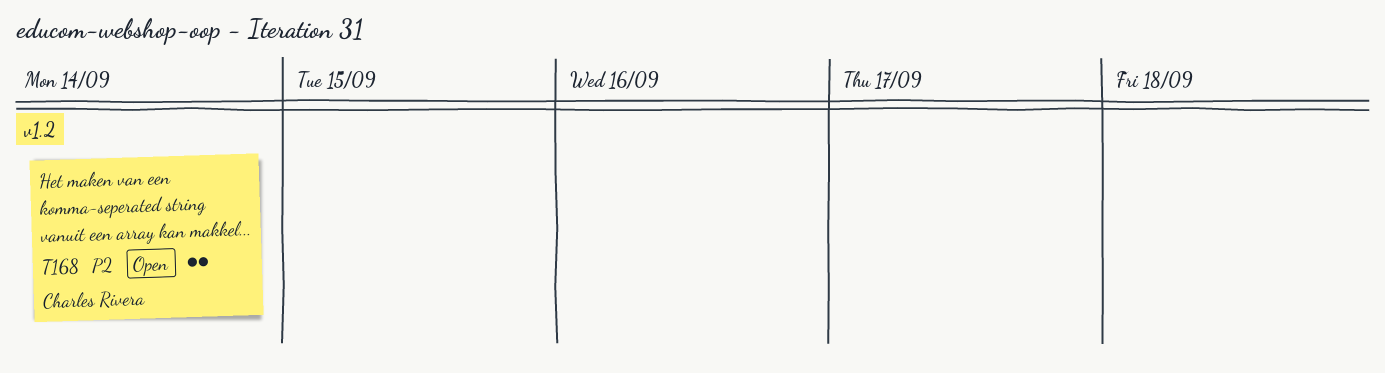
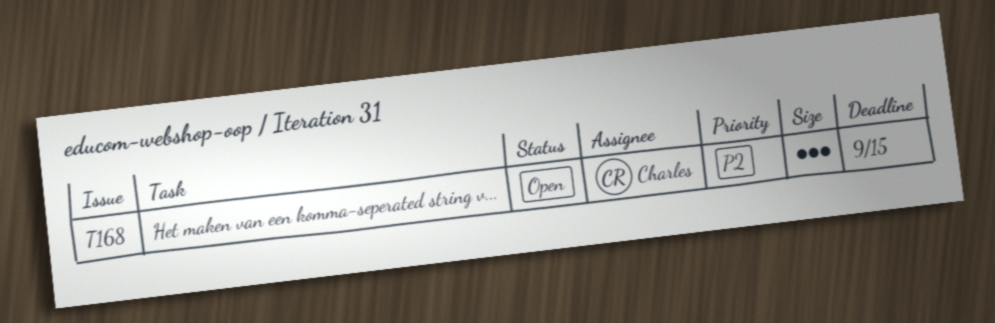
T168, estimate: 2 -> 3
T168, due: Sep 14 -> Sep 15

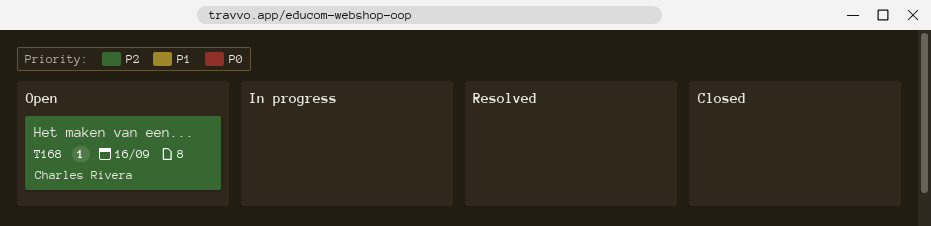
T168, estimate: 3 -> 1
T168, due: Sep 15 -> Sep 16

